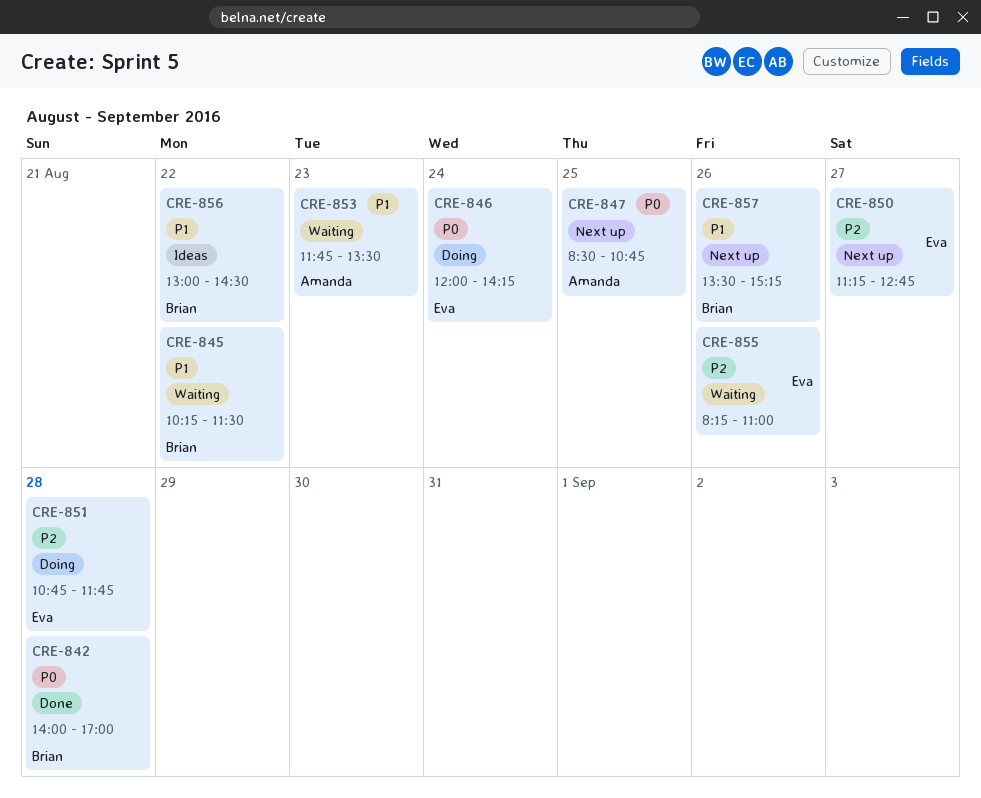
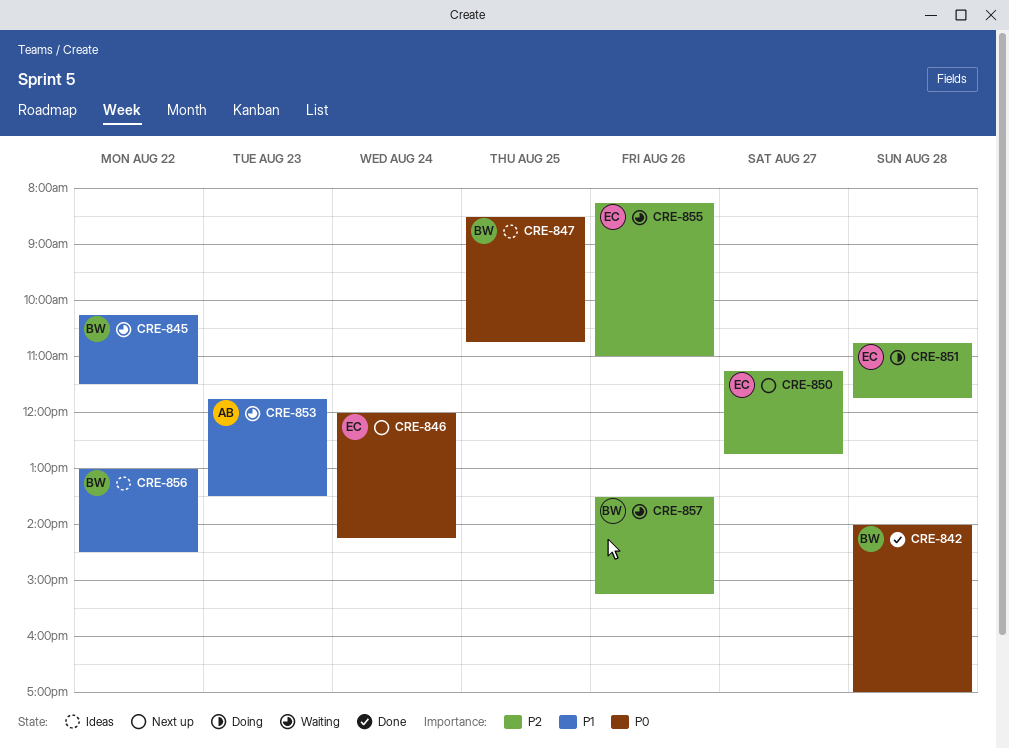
CRE-846, status: Doing -> Next up
CRE-847, status: Next up -> Ideas
CRE-847, owner: Amanda -> Brian
CRE-857, status: Next up -> Waiting
CRE-857, priority: P1 -> P2

